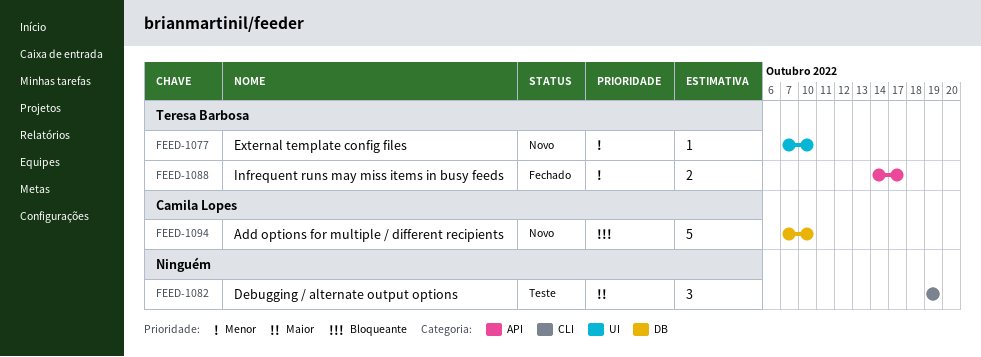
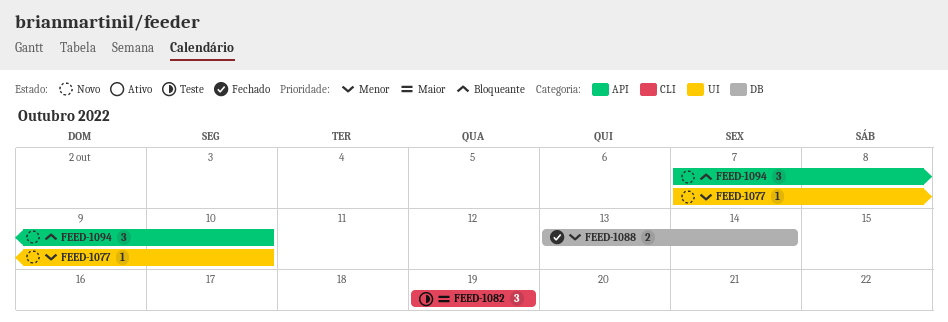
FEED-1088, label: API -> DB
FEED-1088, start: Oct 14 -> Oct 13
FEED-1088, due: Oct 17 -> Oct 14
FEED-1094, label: DB -> API
FEED-1094, estimate: 5 -> 3

